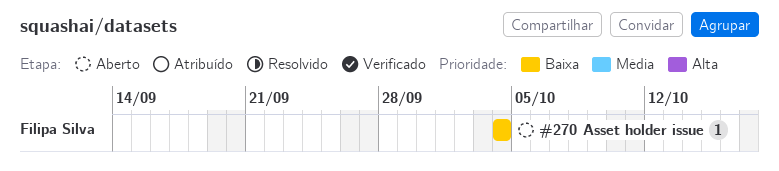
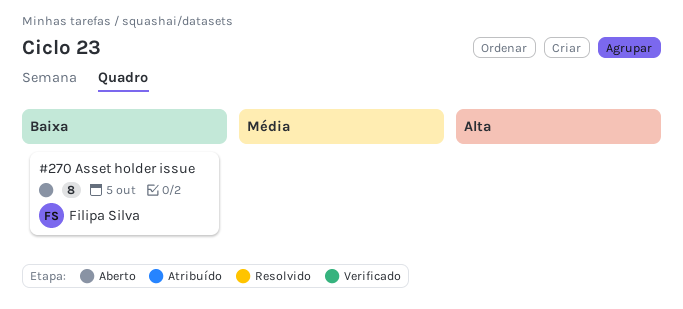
#270, estimate: 1 -> 8
#270, due: Oct 4 -> Oct 5

